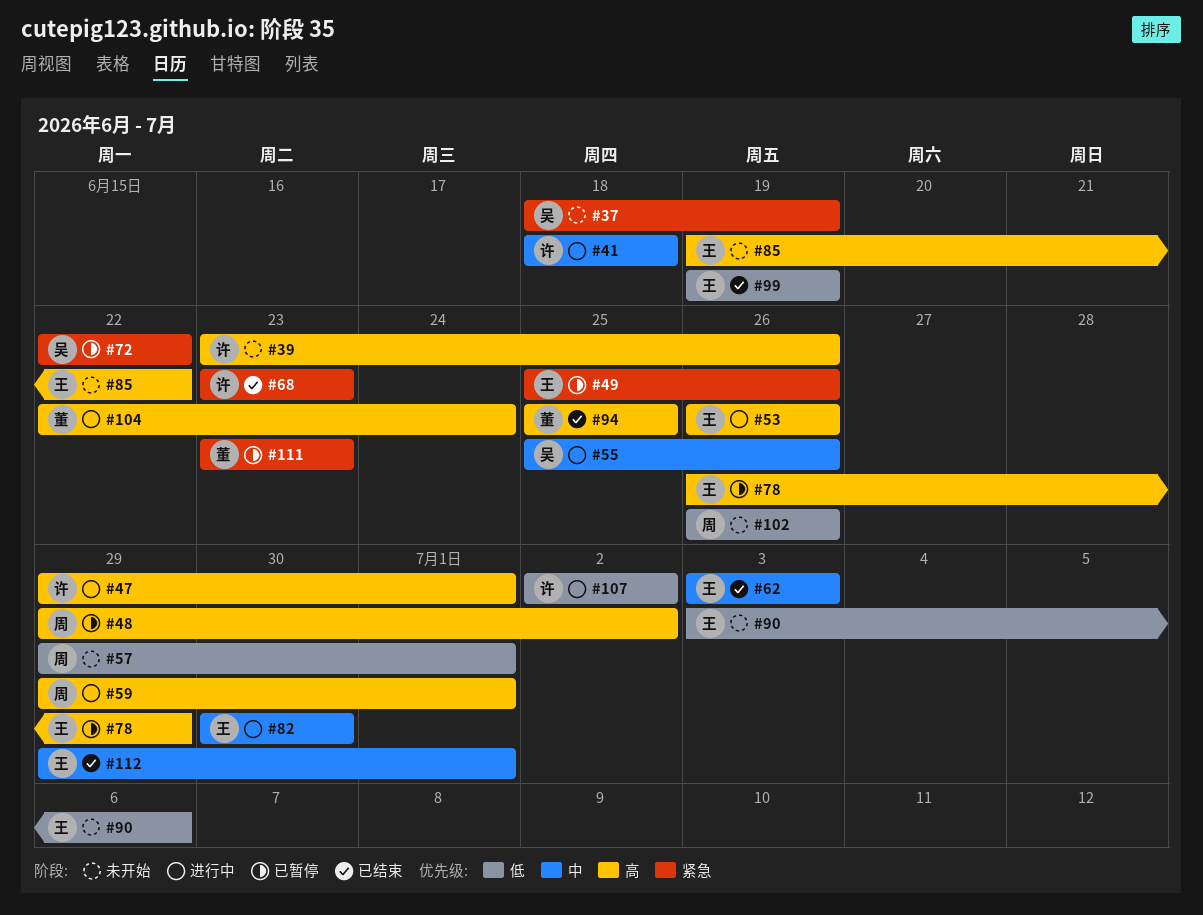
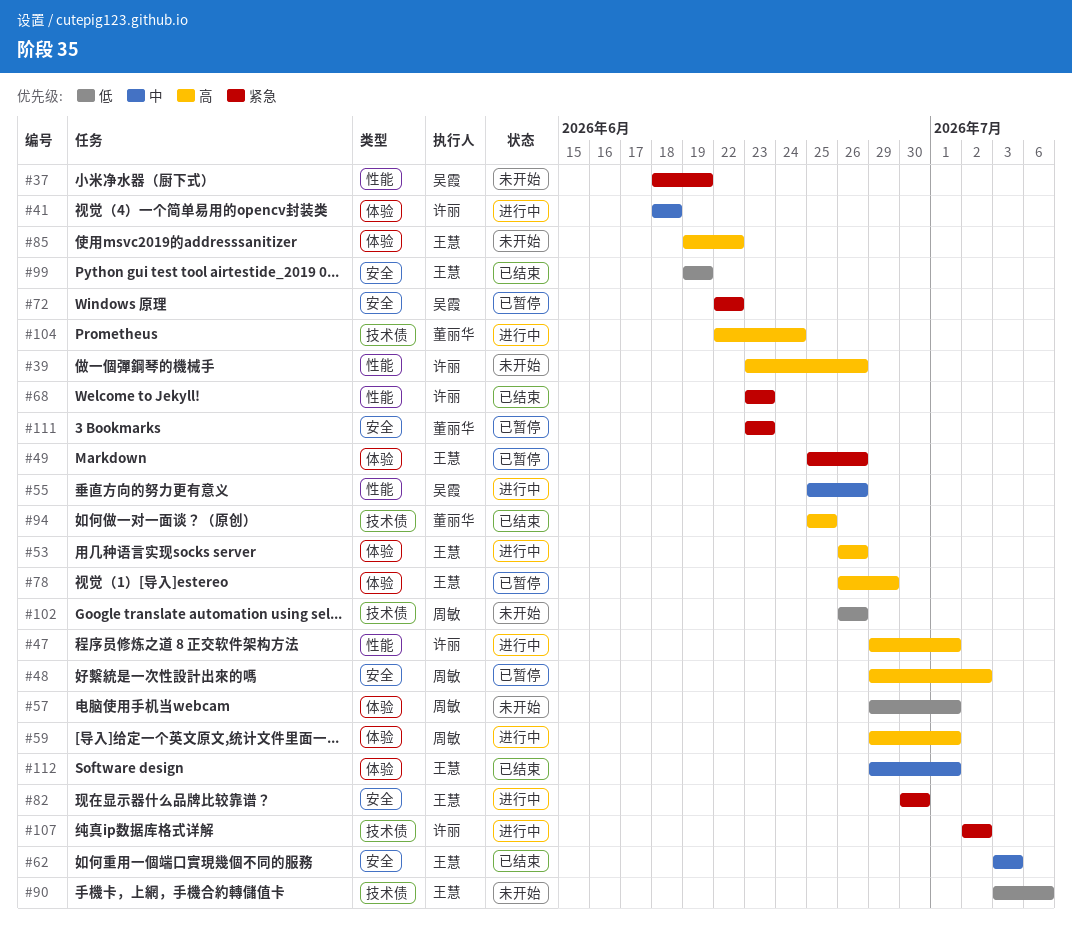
#82, priority: 中 -> 紧急
#107, priority: 低 -> 紧急

